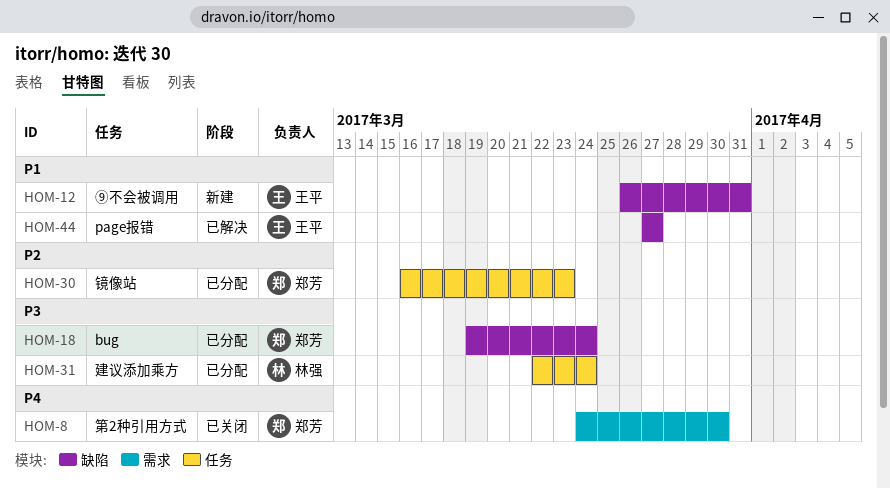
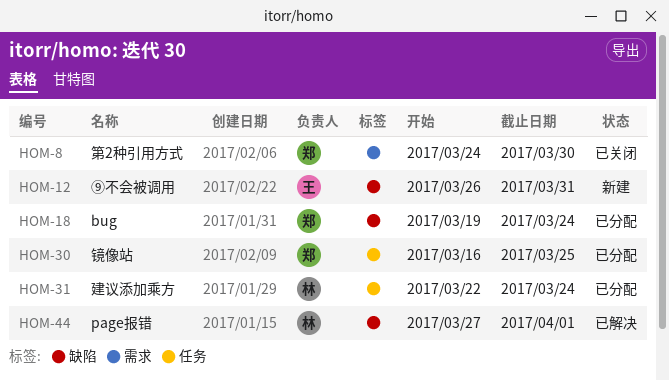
HOM-30, due: Mar 23 -> Mar 25
HOM-44, owner: 王平 -> 林强
HOM-44, due: Mar 27 -> Apr 1

